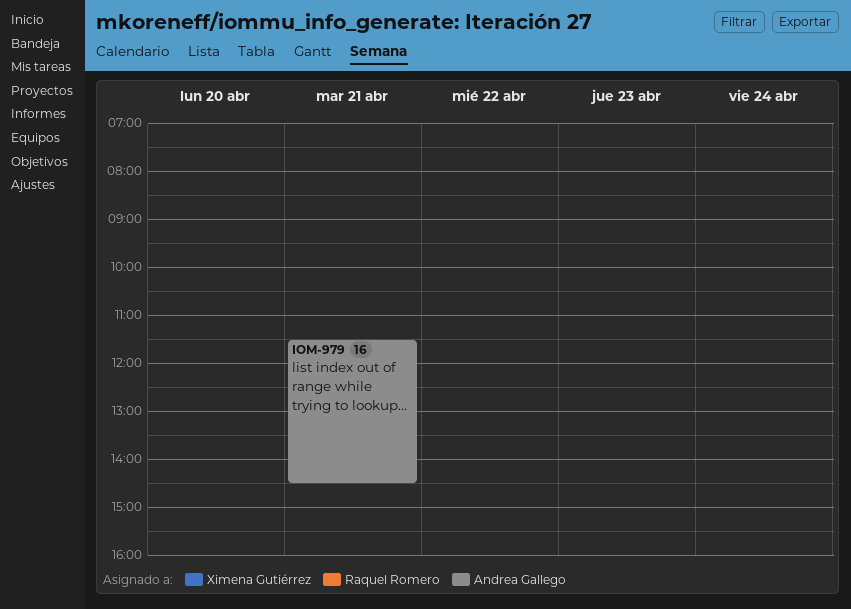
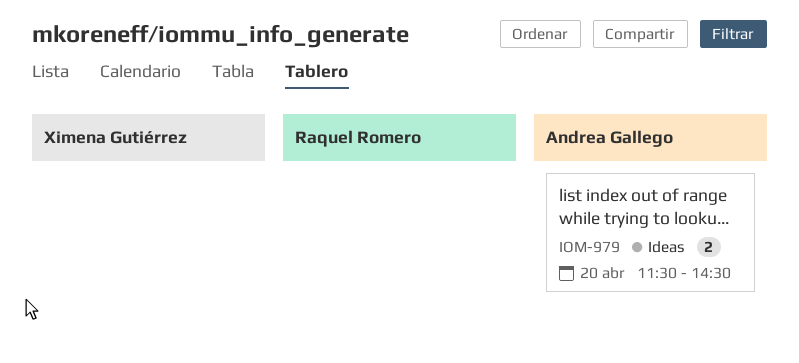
IOM-979, estimate: 16 -> 2
IOM-979, day: Apr 21 -> Apr 20

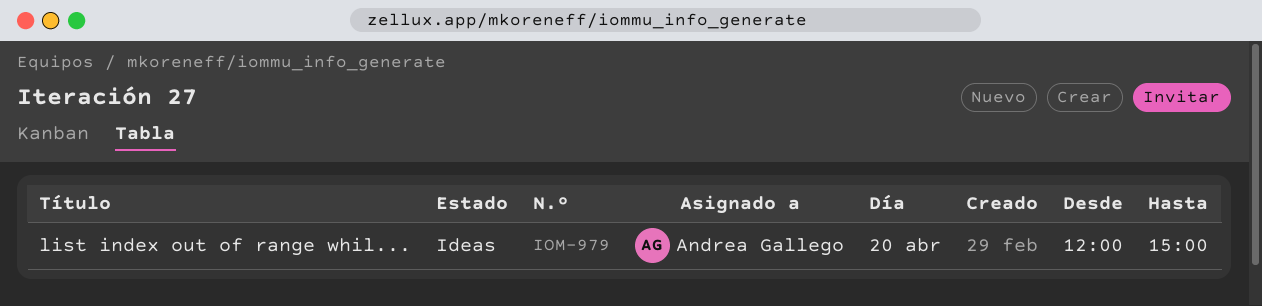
IOM-979, begins: 11:30 -> 12:00
IOM-979, ends: 14:30 -> 15:00

